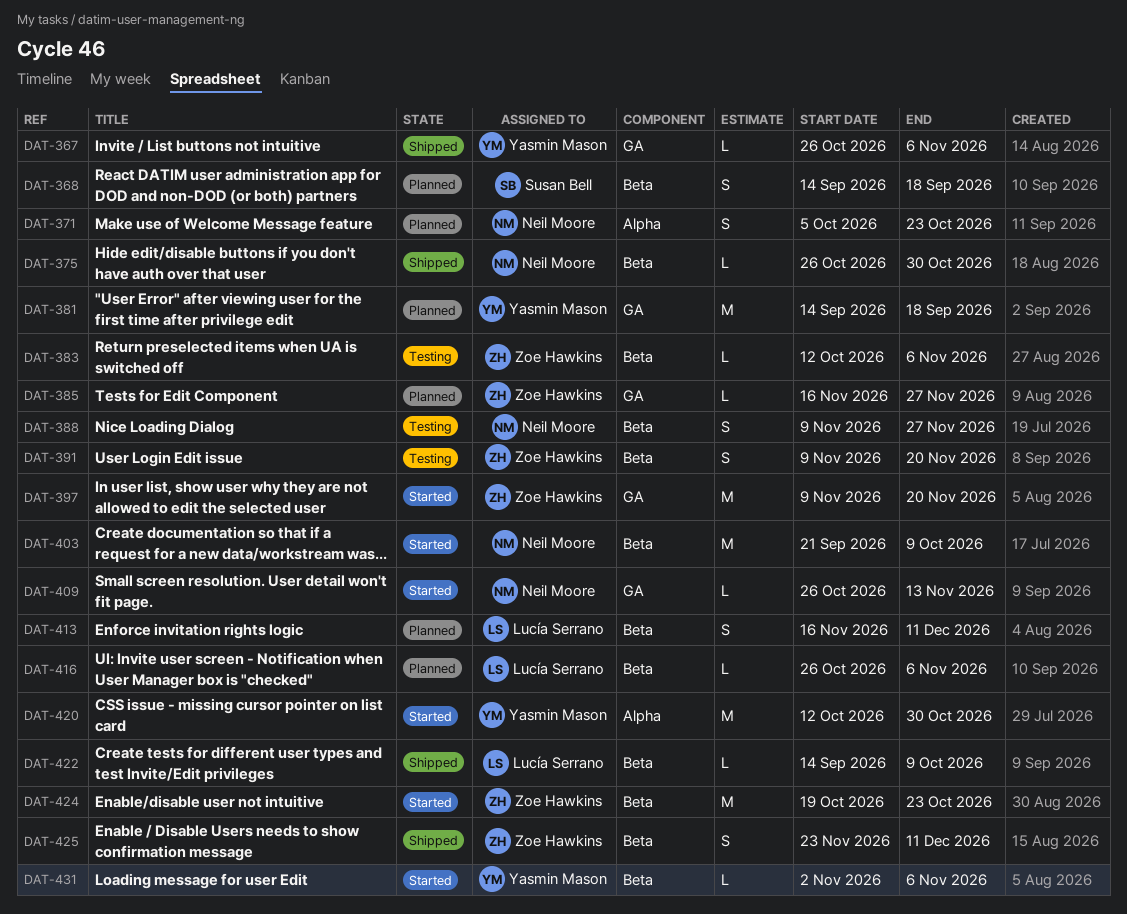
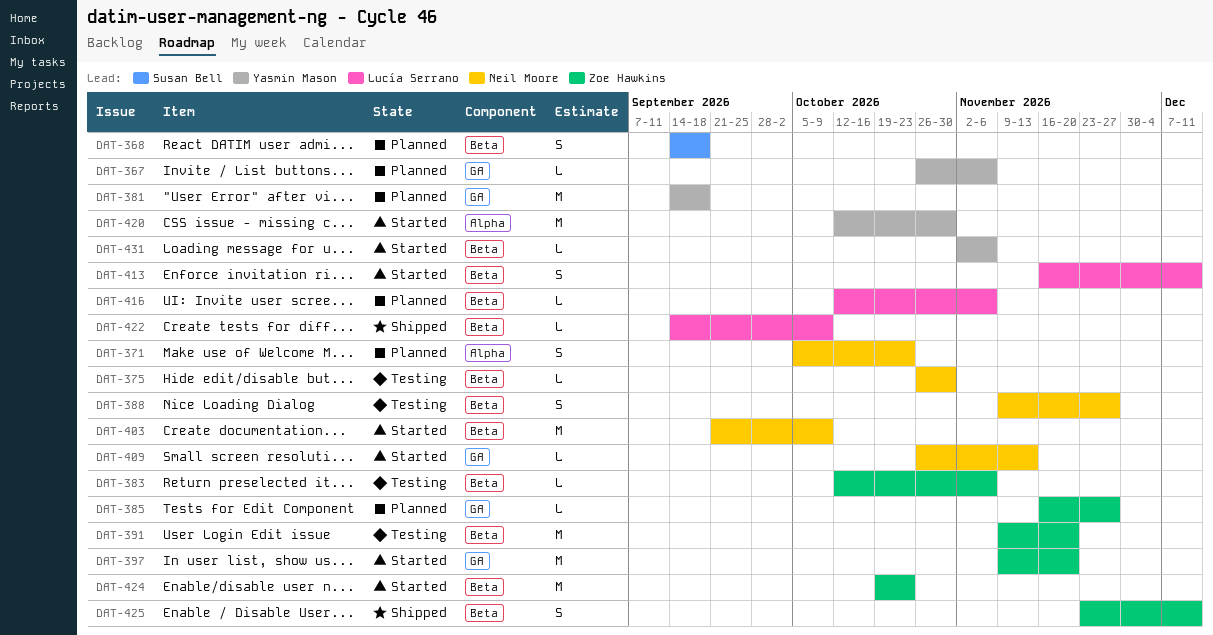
DAT-367, status: Shipped -> Planned
DAT-375, status: Shipped -> Testing
DAT-391, estimate: S -> M
DAT-413, status: Planned -> Started
DAT-416, start: Oct 26 -> Oct 12

